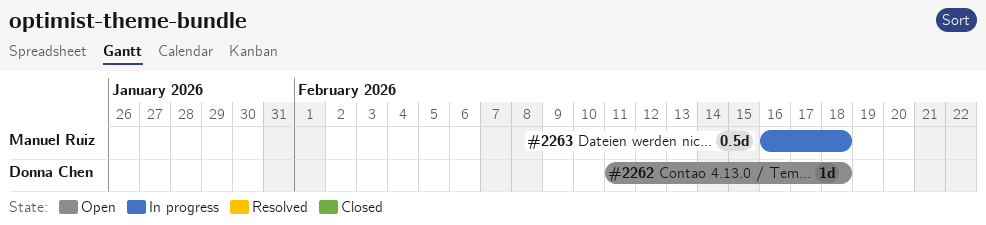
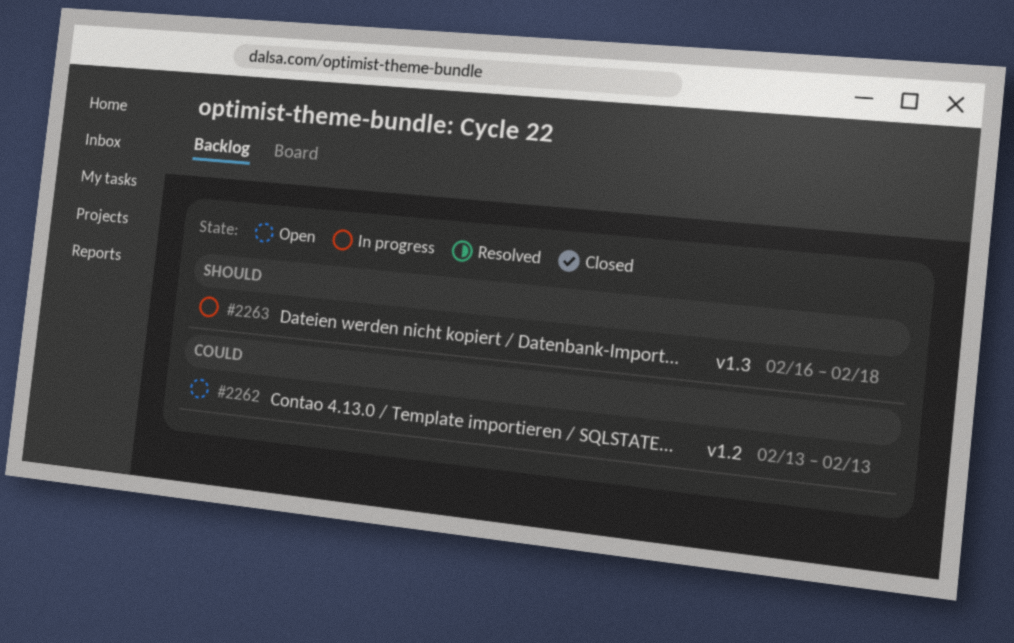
#2262, start: Feb 11 -> Feb 13
#2262, due: Feb 18 -> Feb 13

